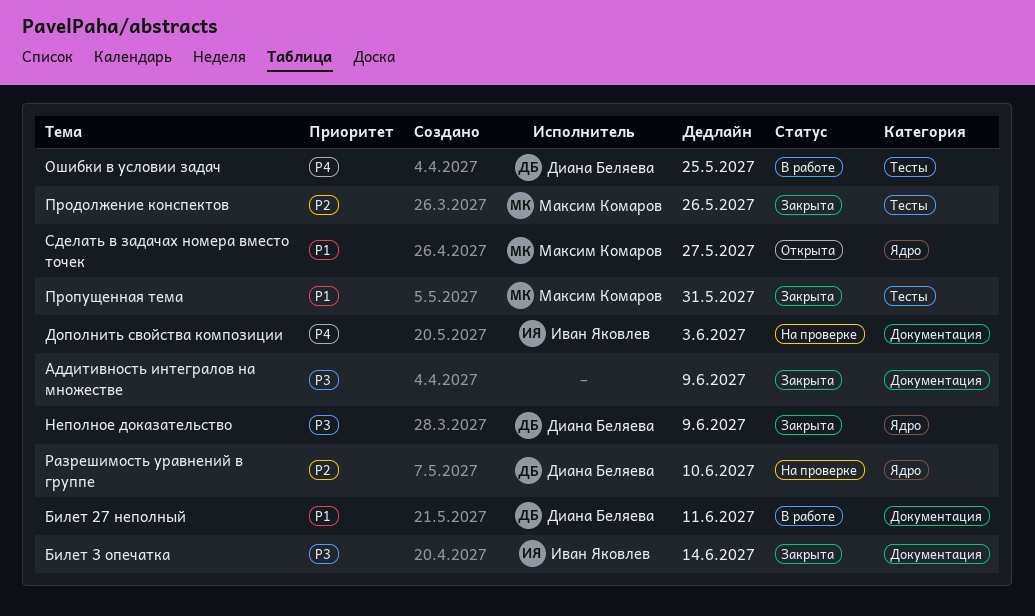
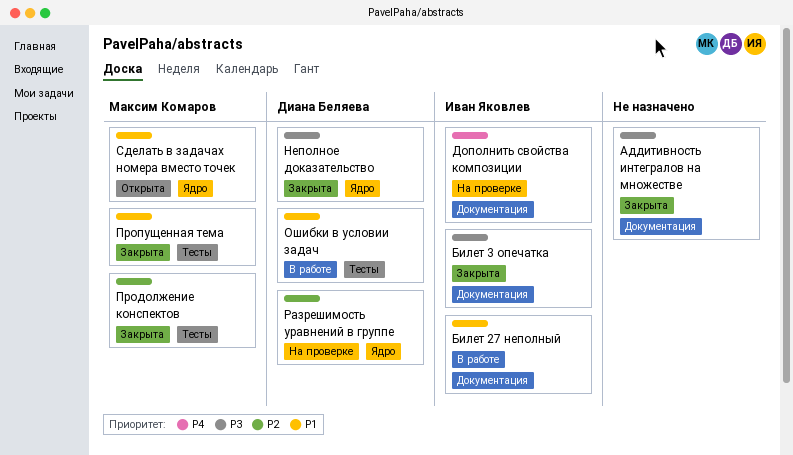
Билет 27 неполный, owner: Диана Беляева -> Иван Яковлев
Ошибки в условии задач, priority: P4 -> P1

